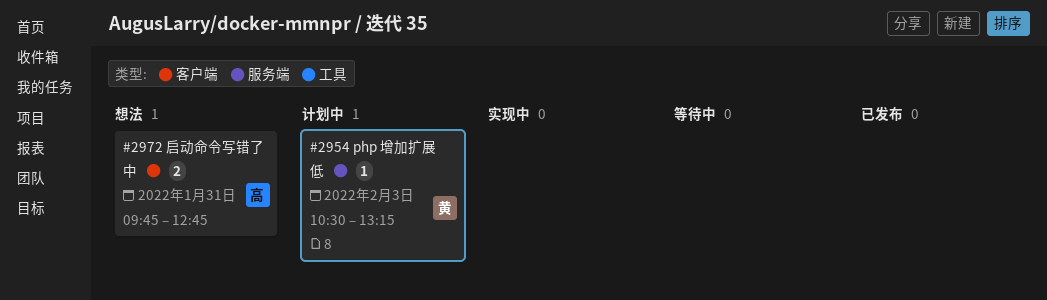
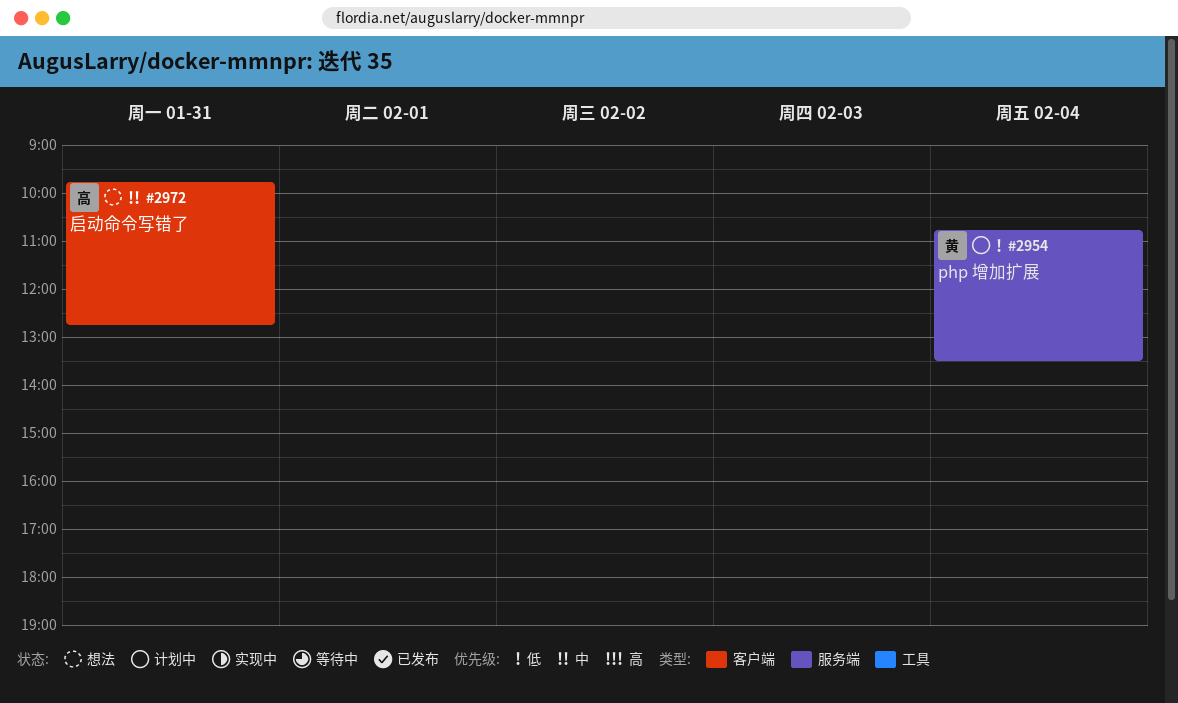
#2954, day: Feb 3 -> Feb 4
#2954, begins: 10:30 -> 10:45
#2954, ends: 13:15 -> 13:30

